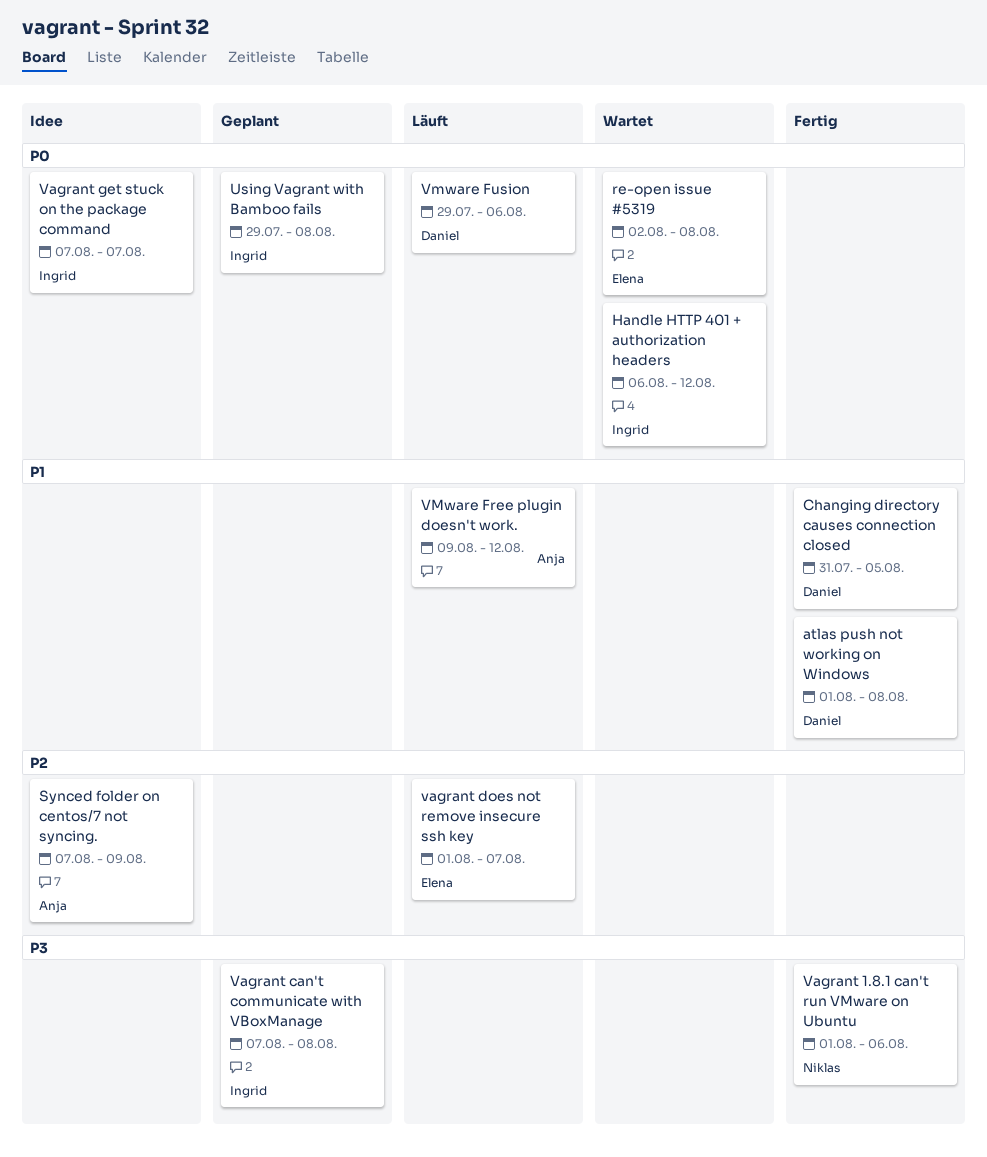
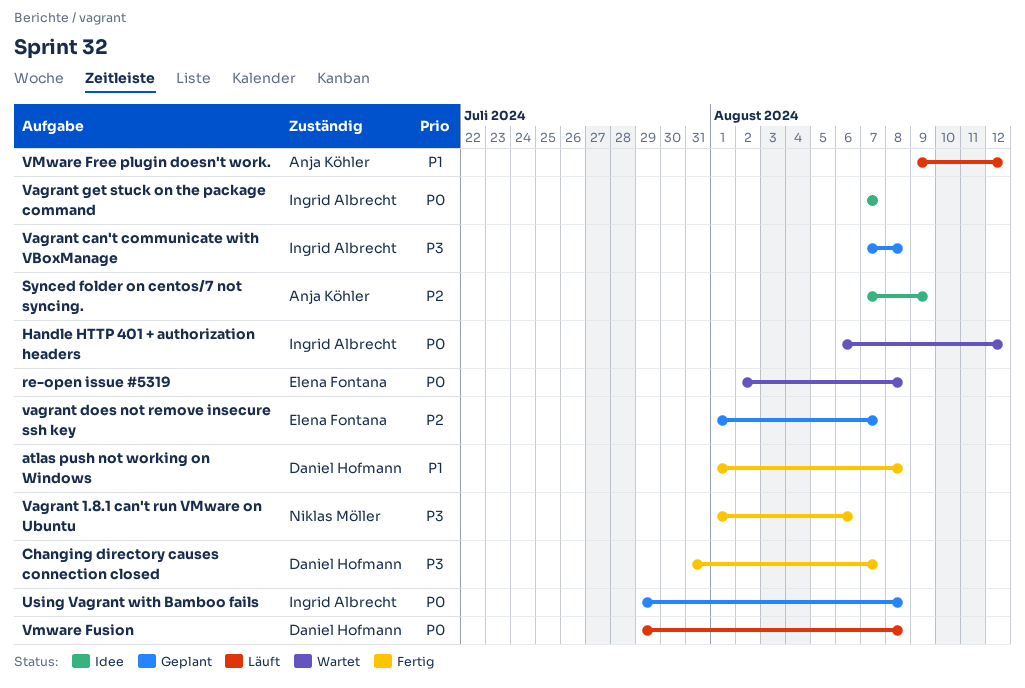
Changing directory causes connection closed, priority: P1 -> P3
Changing directory causes connection closed, due: Aug 5 -> Aug 7
vagrant does not remove insecure ssh key, status: Läuft -> Geplant
Vmware Fusion, due: Aug 6 -> Aug 8

